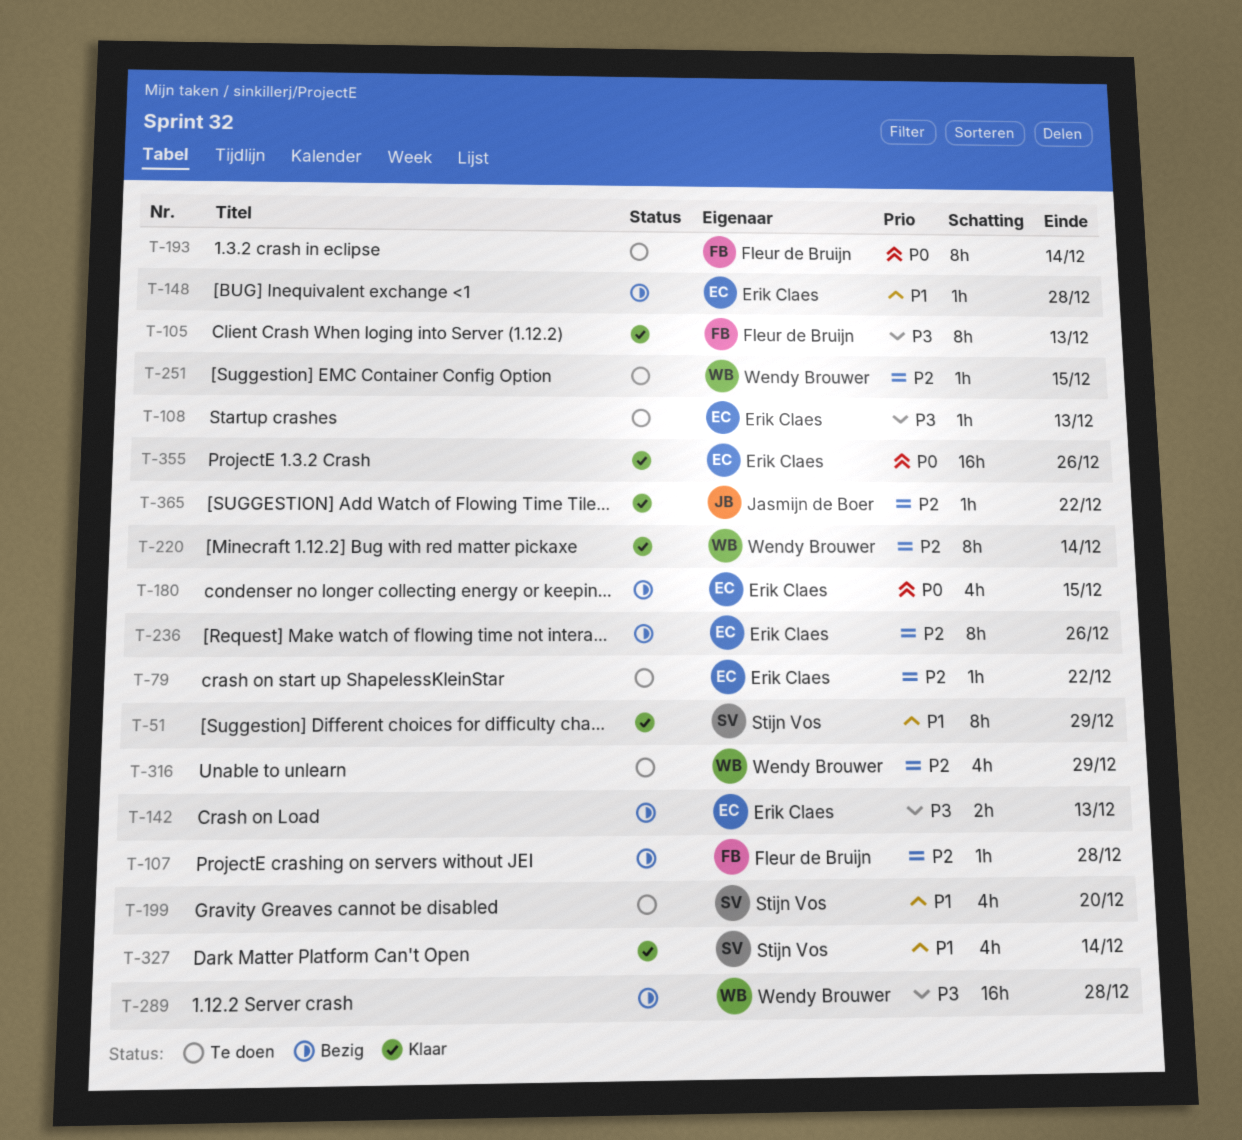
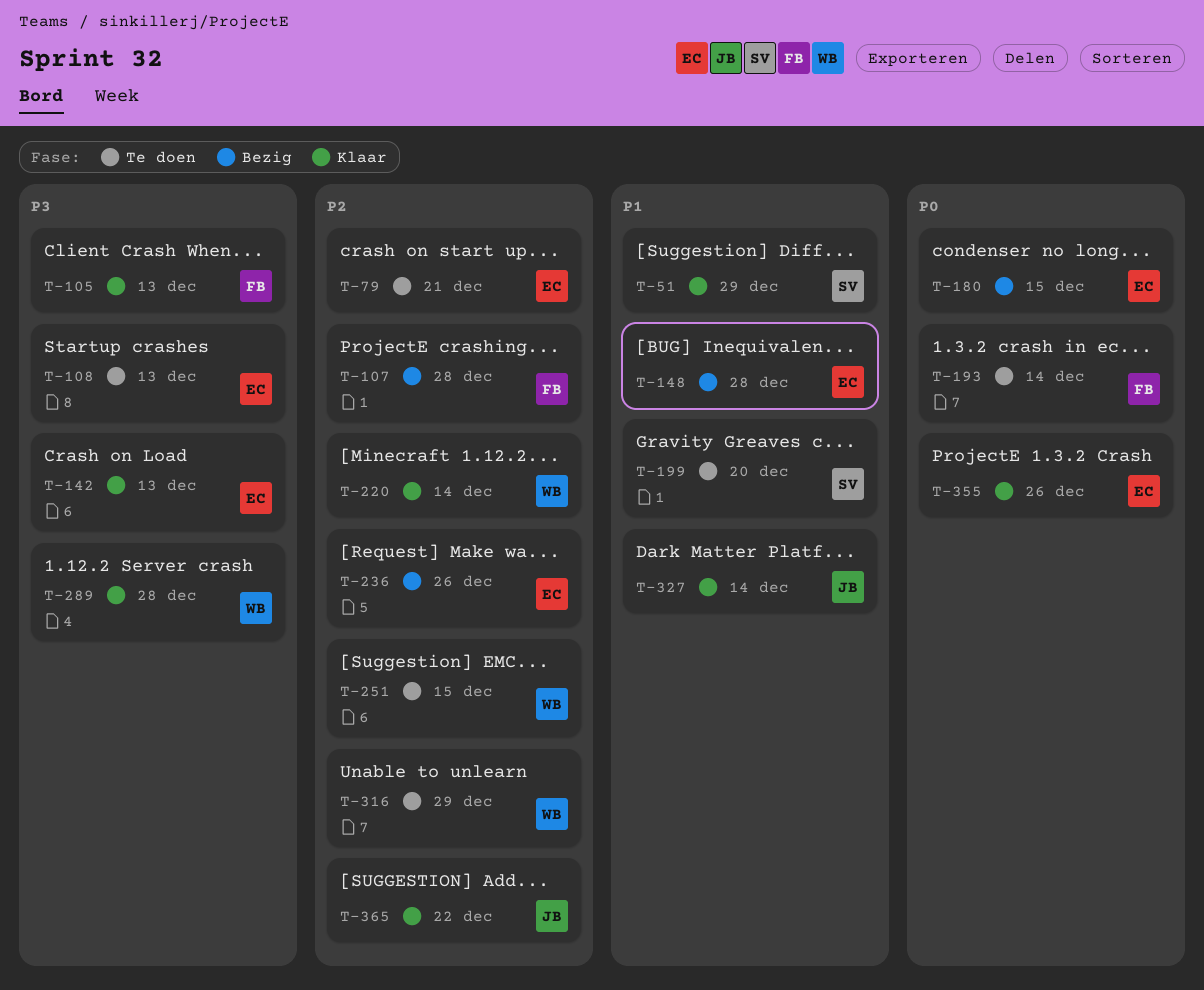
T-79, due: Dec 22 -> Dec 21
T-142, status: Bezig -> Klaar
T-289, status: Bezig -> Klaar
T-327, owner: Stijn Vos -> Jasmijn de Boer

